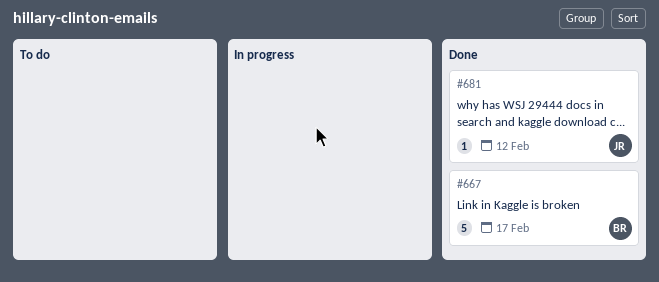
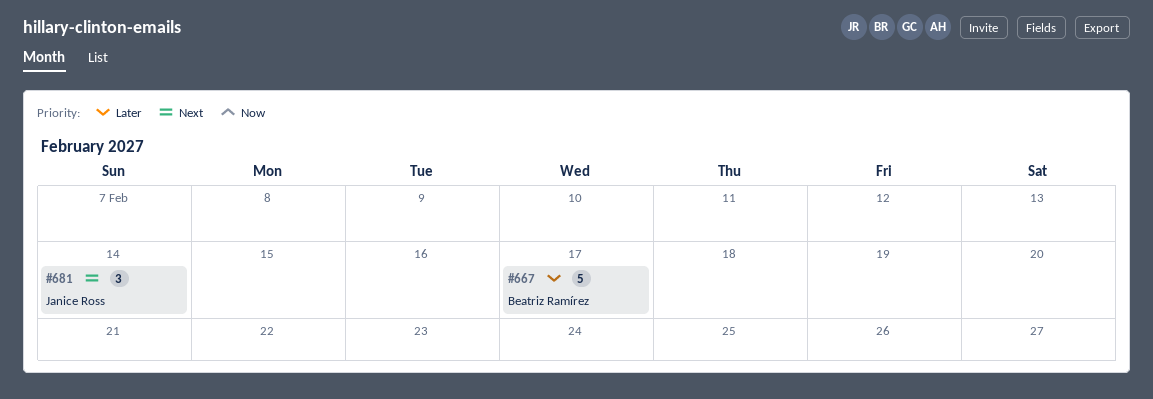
#681, estimate: 1 -> 3
#681, due: Feb 12 -> Feb 14

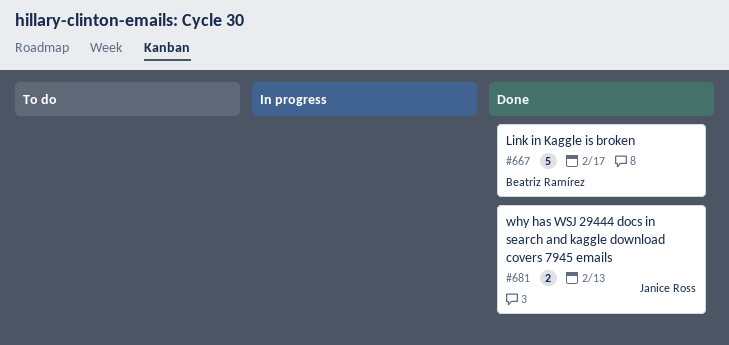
#681, estimate: 3 -> 2
#681, due: Feb 14 -> Feb 13

